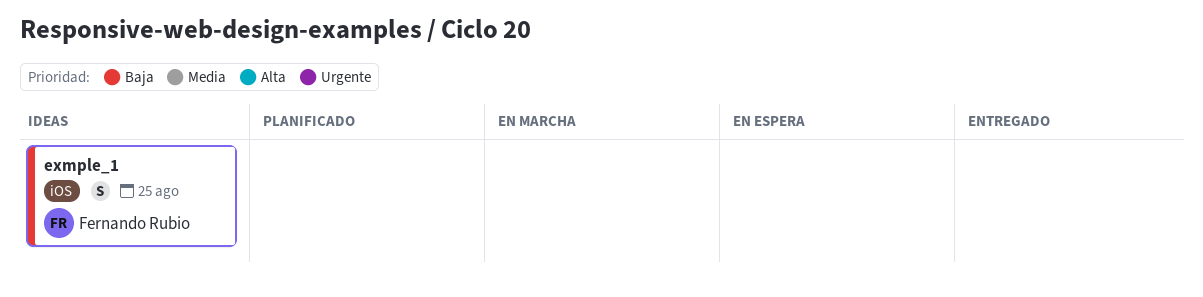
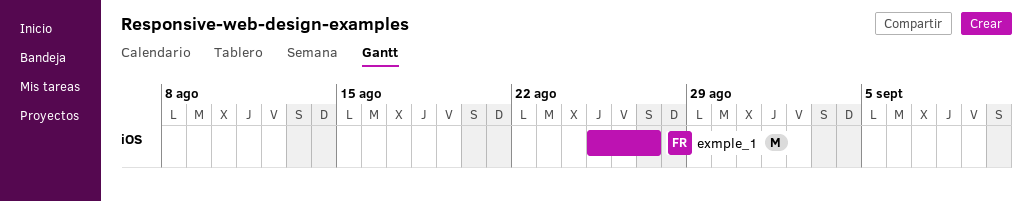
exmple_1, estimate: S -> M
exmple_1, due: Aug 25 -> Aug 27

